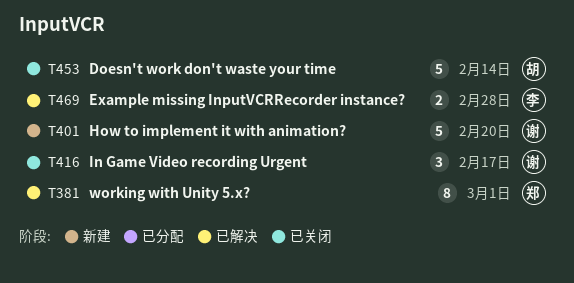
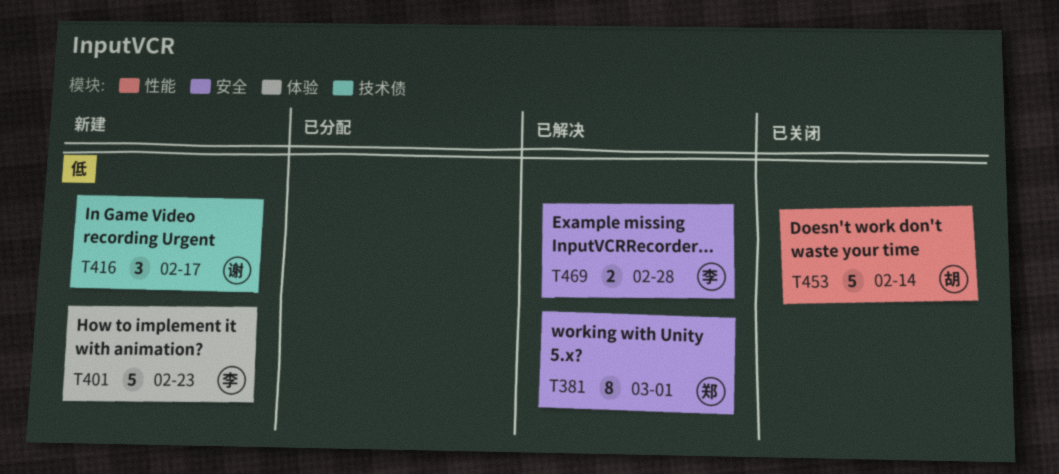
T401, owner: 谢 -> 李
T401, due: Feb 20 -> Feb 23
T416, status: 已关闭 -> 新建

